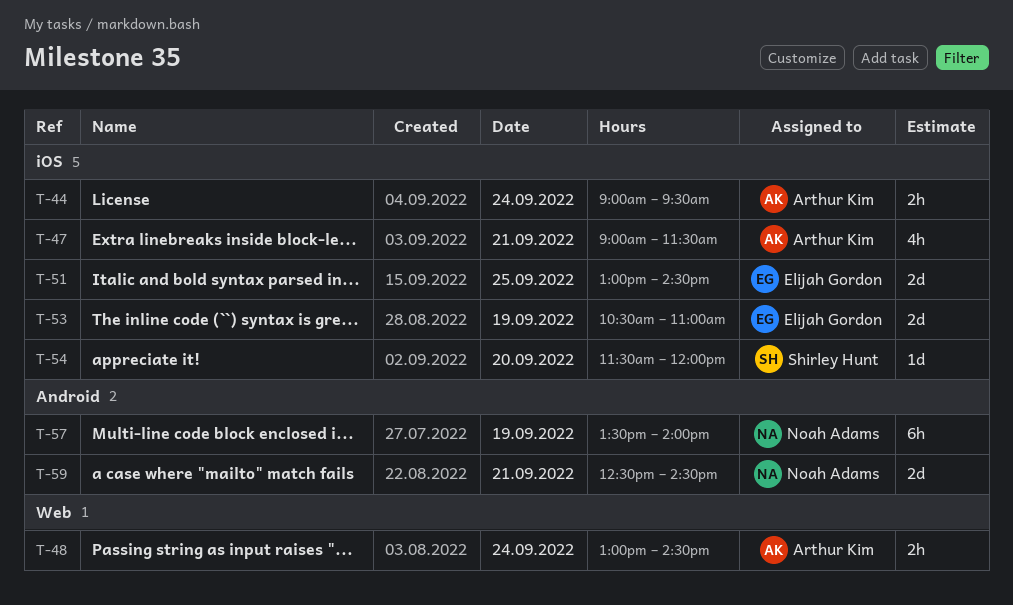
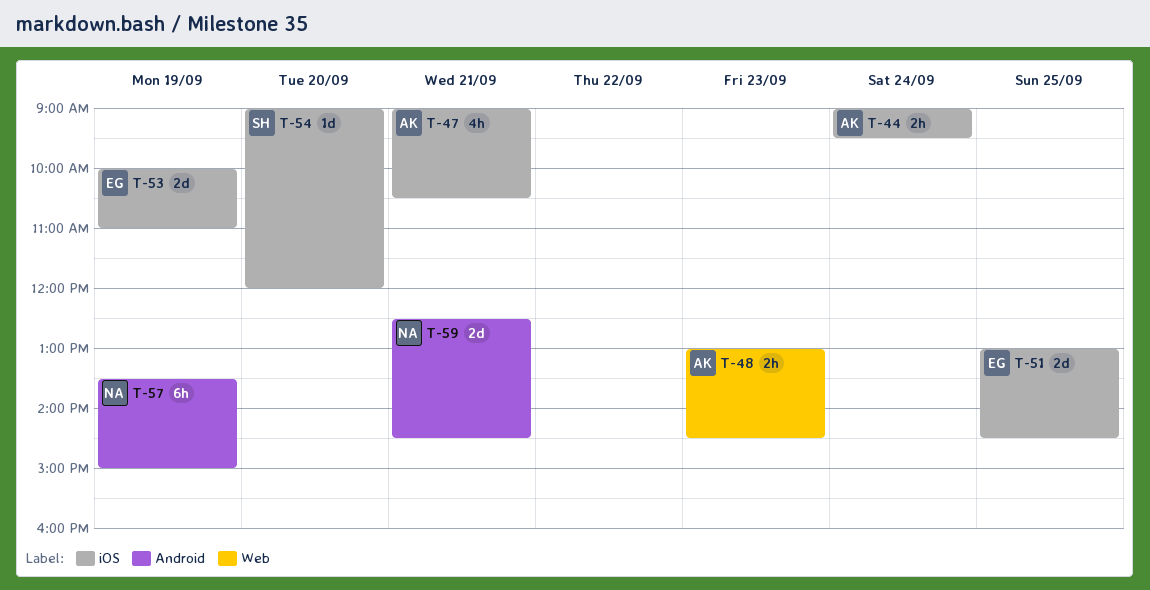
T-47, ends: 11:30 -> 10:30
T-48, day: Sep 24 -> Sep 23
T-53, begins: 10:30 -> 10:00
T-54, begins: 11:30 -> 09:00
T-57, ends: 14:00 -> 15:00

